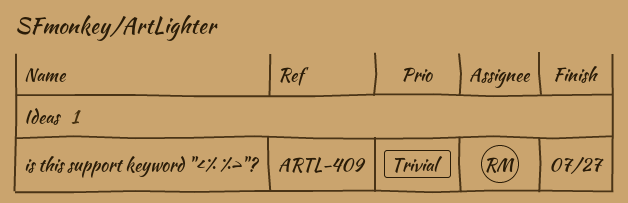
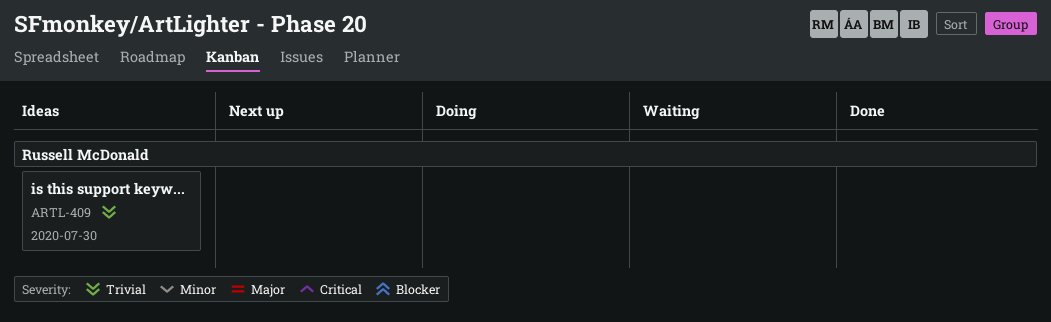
ARTL-409, due: Jul 27 -> Jul 30

